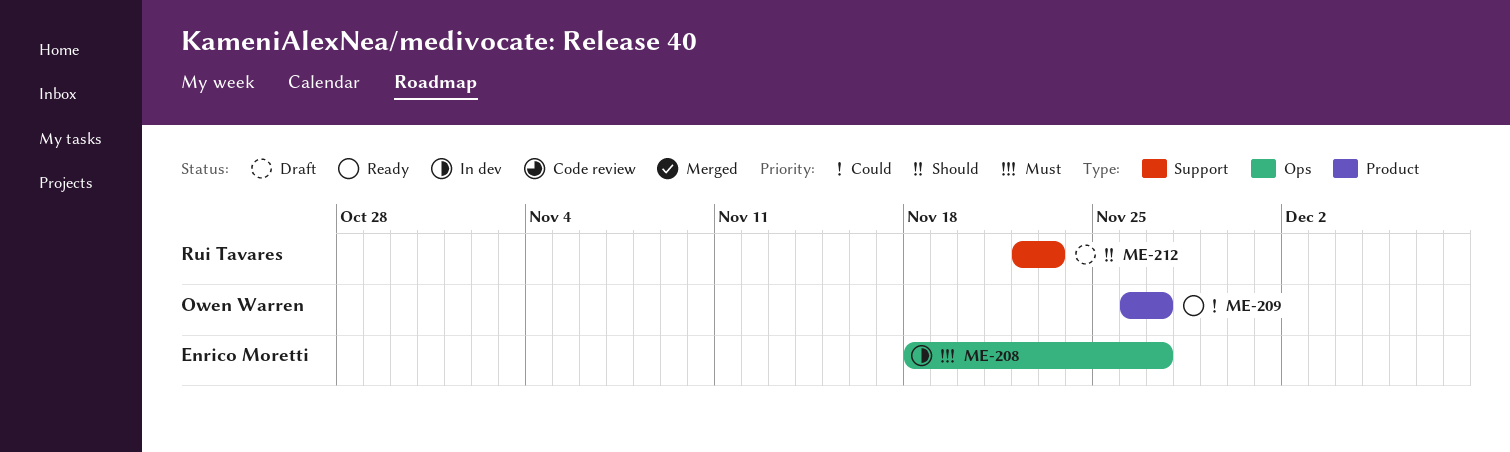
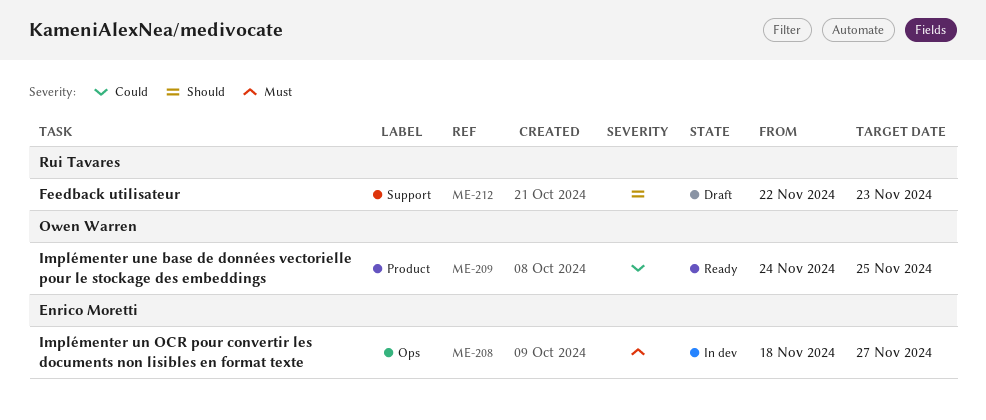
ME-209, start: Nov 26 -> Nov 24
ME-209, due: Nov 27 -> Nov 25

